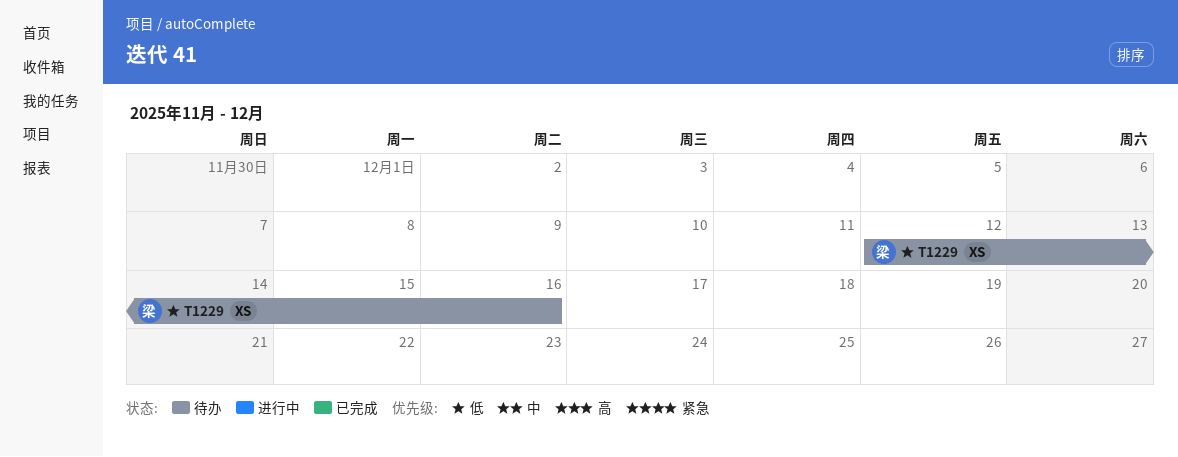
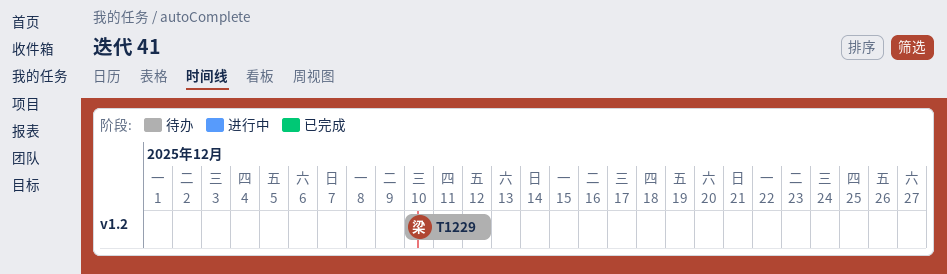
T1229, start: Dec 12 -> Dec 10
T1229, due: Dec 16 -> Dec 12

